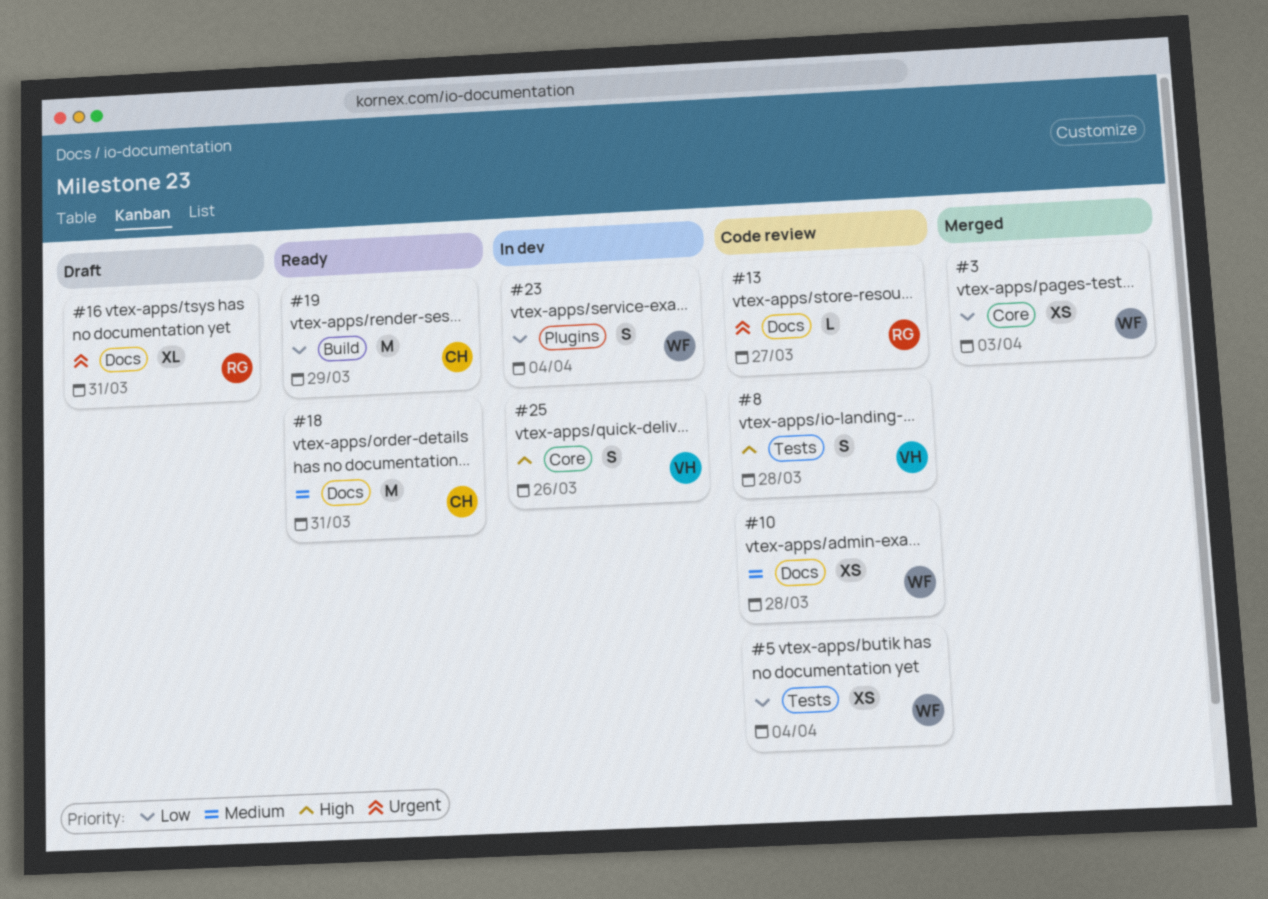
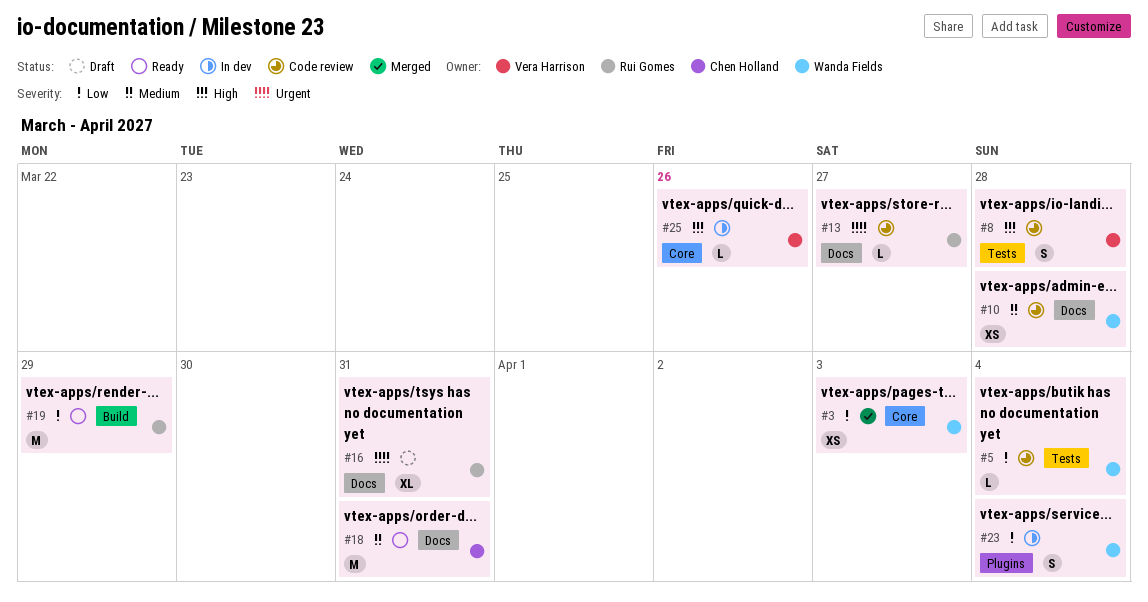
#5, estimate: XS -> L
#19, owner: Chen Holland -> Rui Gomes
#25, estimate: S -> L

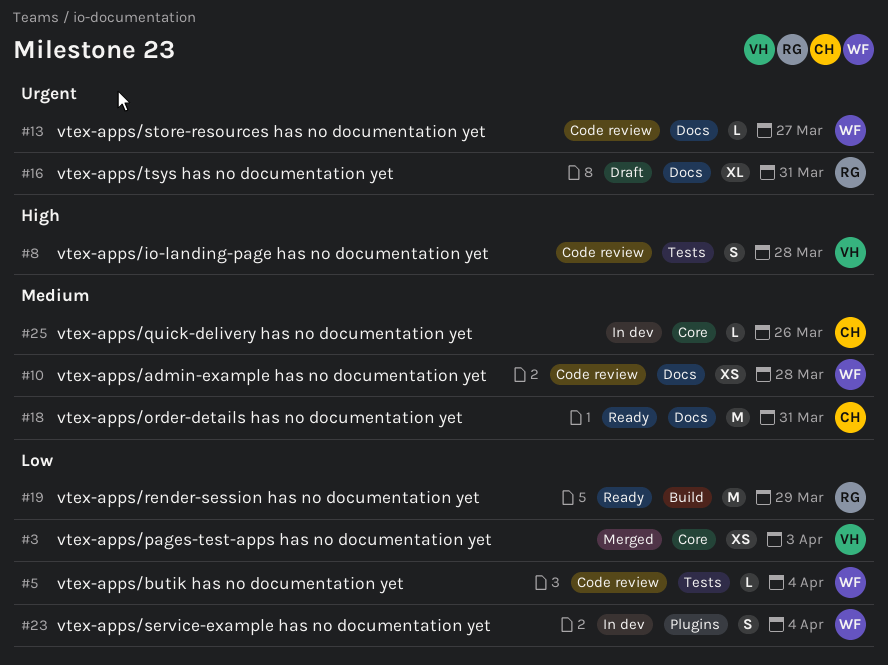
#3, owner: Wanda Fields -> Vera Harrison
#13, owner: Rui Gomes -> Wanda Fields
#25, owner: Vera Harrison -> Chen Holland
#25, priority: High -> Medium

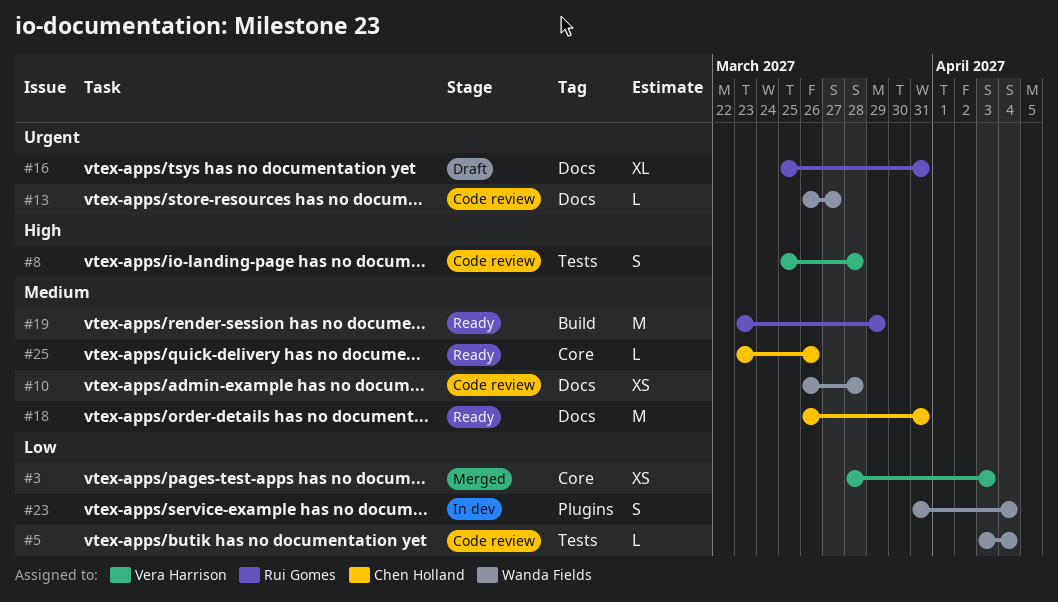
#19, priority: Low -> Medium
#25, status: In dev -> Ready

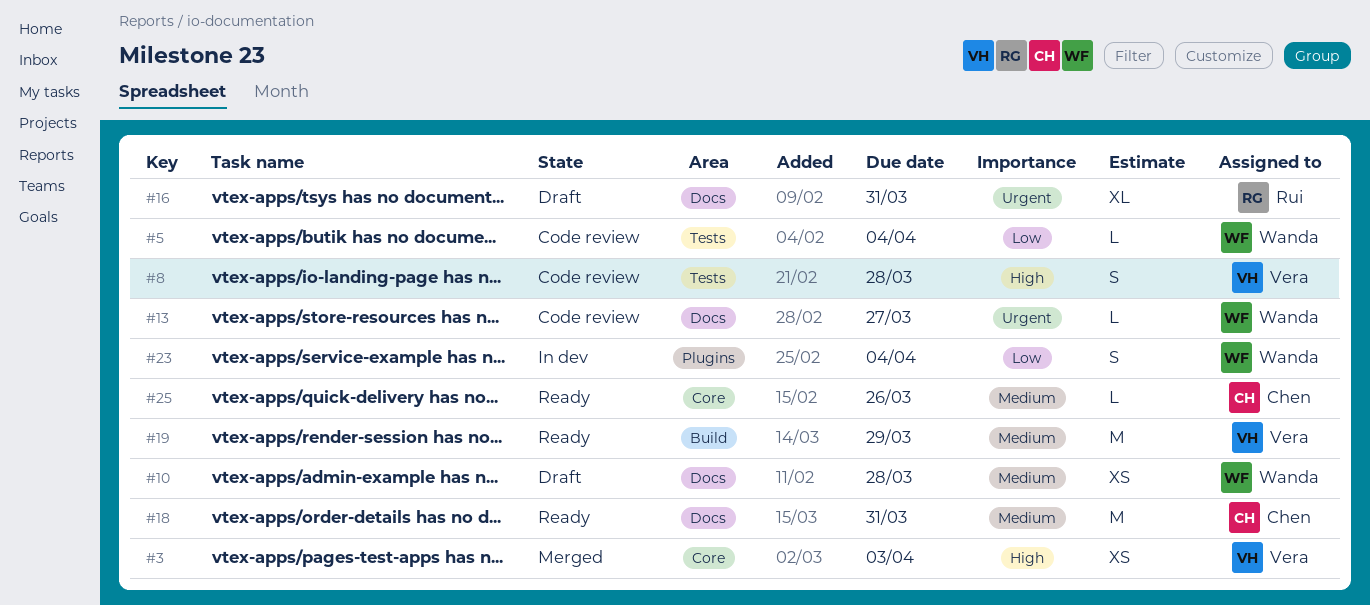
#3, priority: Low -> High
#10, status: Code review -> Draft
#19, owner: Rui Gomes -> Vera Harrison

